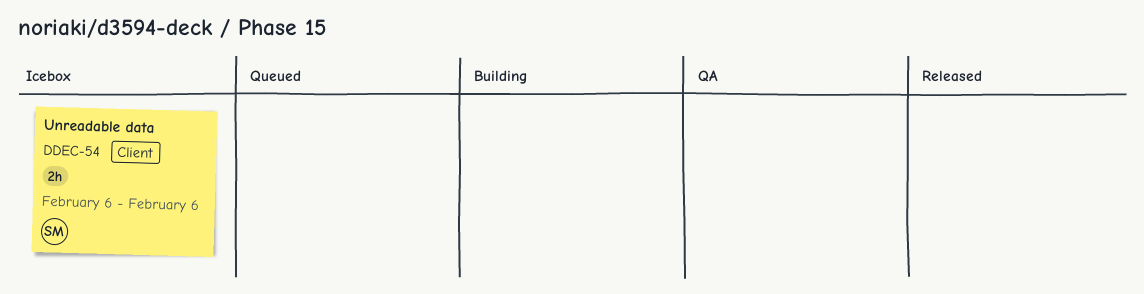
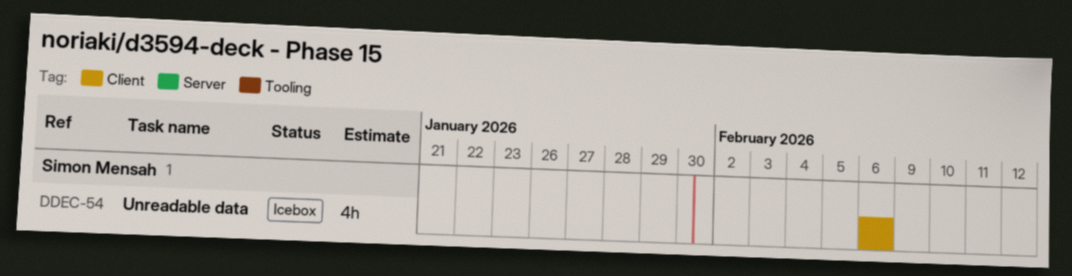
DDEC-54, estimate: 2h -> 4h

